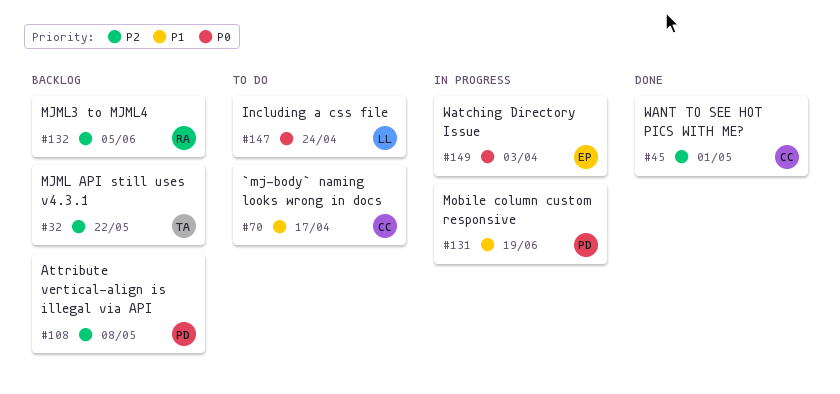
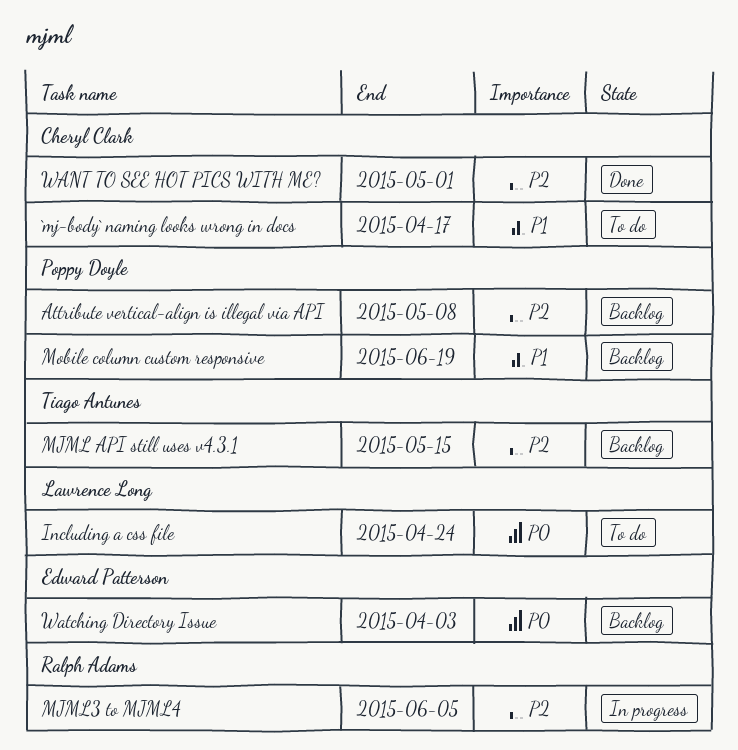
MJML API still uses v4.3.1, due: May 22 -> May 15
MJML3 to MJML4, status: Backlog -> In progress
Mobile column custom responsive, status: In progress -> Backlog
Watching Directory Issue, status: In progress -> Backlog

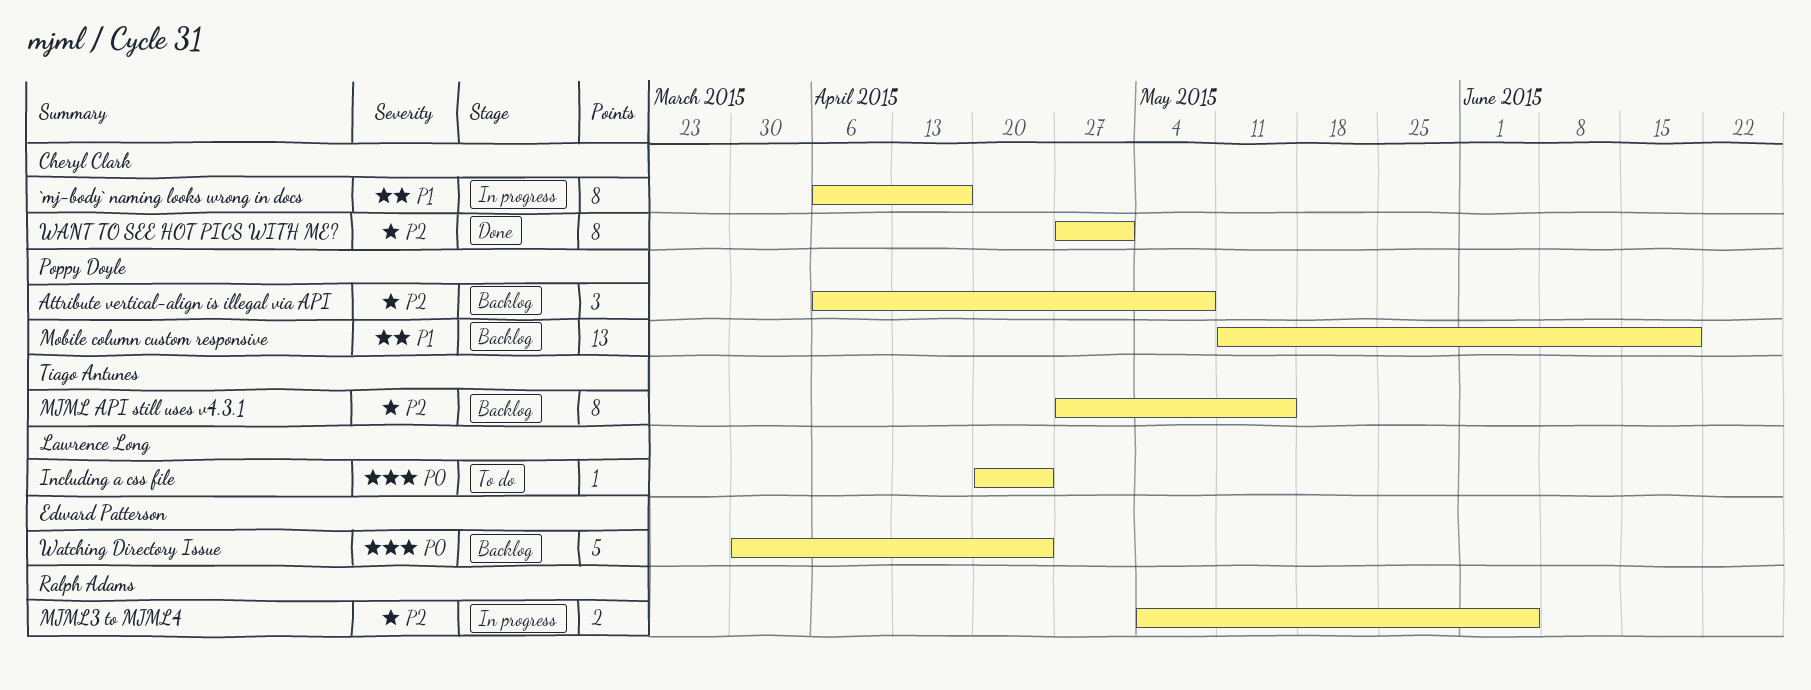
`mj-body` naming looks wrong in docs, status: To do -> In progress
Watching Directory Issue, due: Apr 3 -> Apr 24

